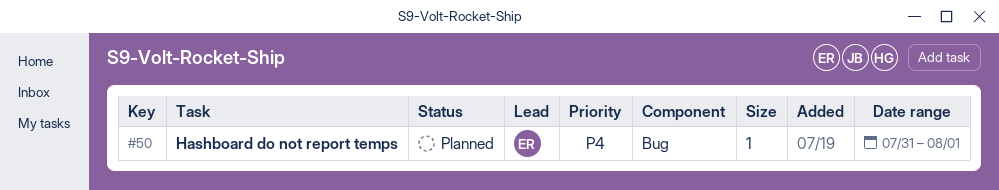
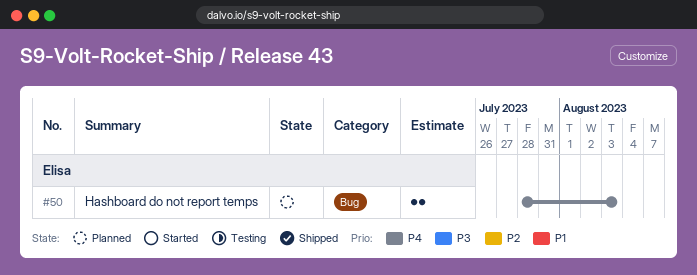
#50, estimate: 1 -> 2
#50, start: Jul 31 -> Jul 28
#50, due: Aug 1 -> Aug 3

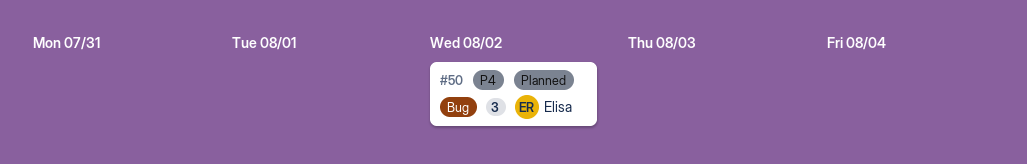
#50, estimate: 2 -> 3
#50, due: Aug 3 -> Aug 2

